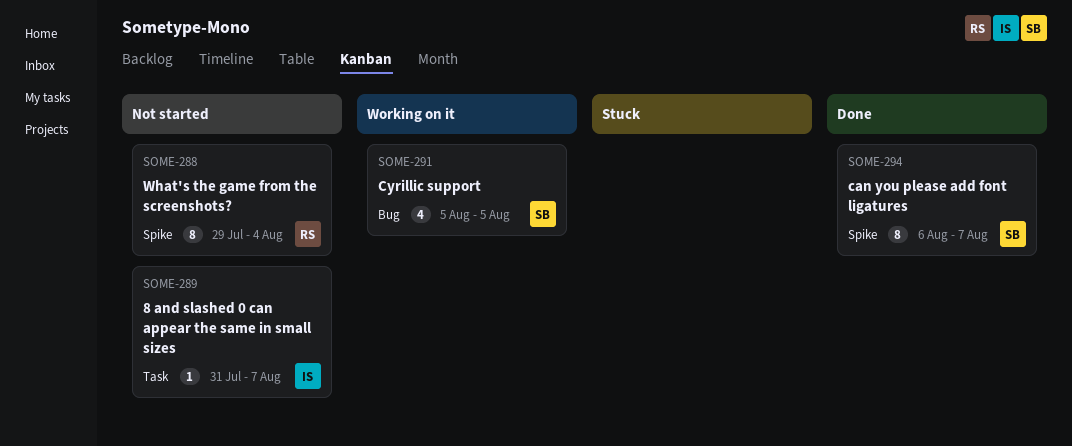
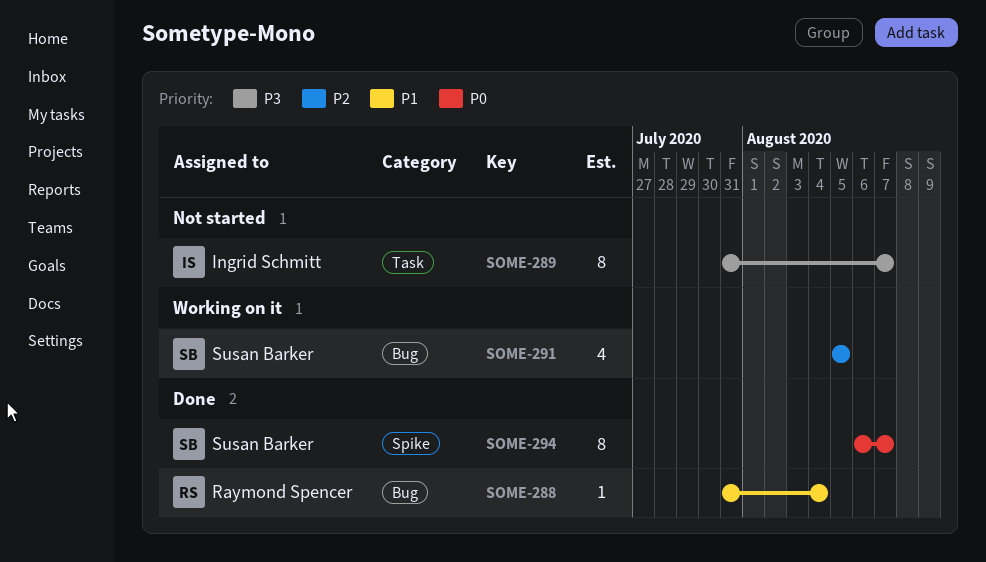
SOME-288, status: Not started -> Done
SOME-288, label: Spike -> Bug
SOME-288, estimate: 8 -> 1
SOME-288, start: Jul 29 -> Jul 31
SOME-289, estimate: 1 -> 8

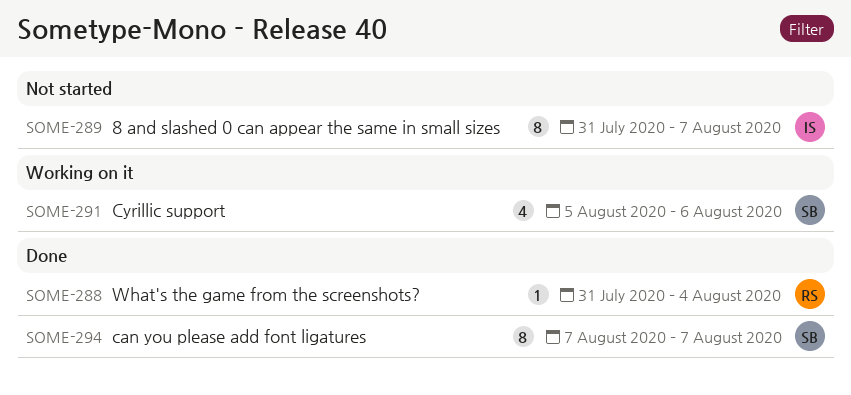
SOME-291, due: Aug 5 -> Aug 6
SOME-294, start: Aug 6 -> Aug 7

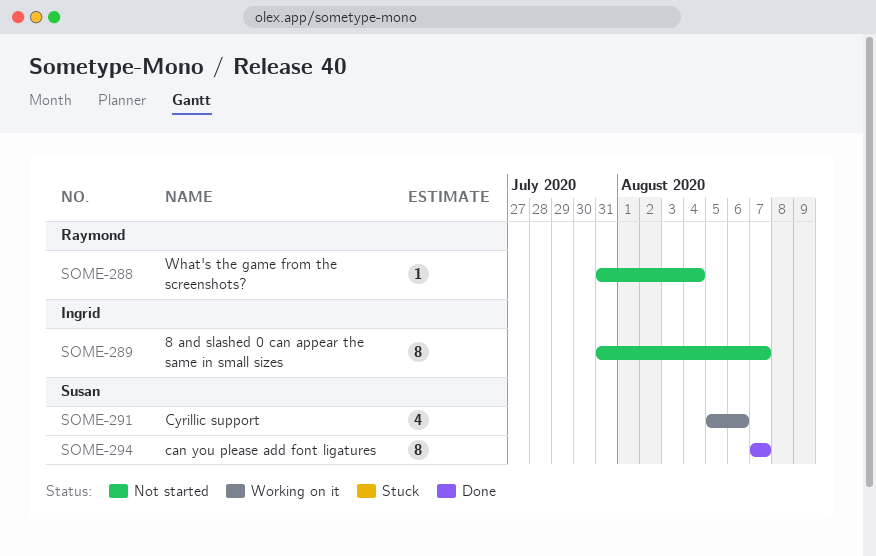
SOME-288, status: Done -> Not started

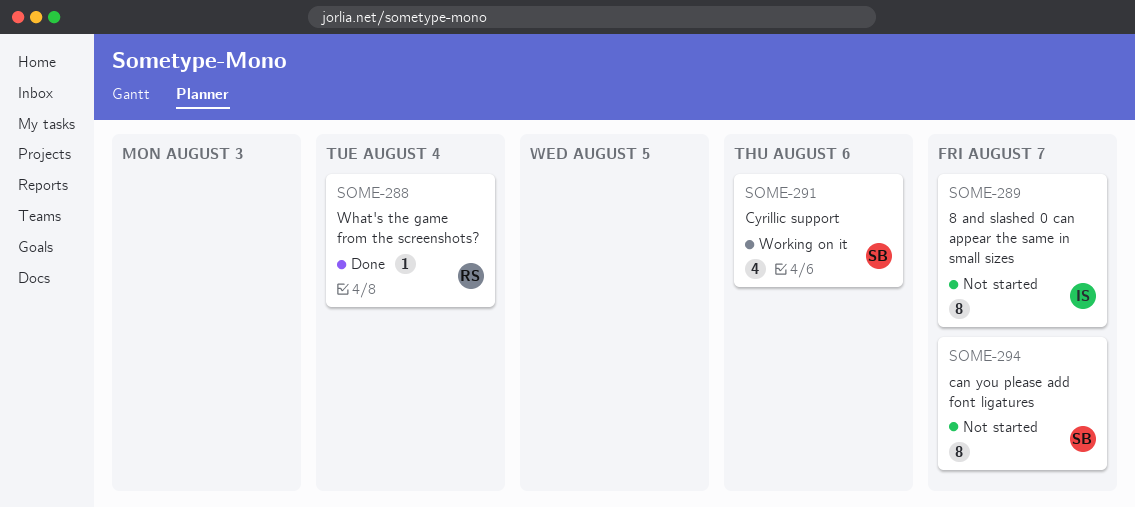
SOME-288, status: Not started -> Done
SOME-294, status: Done -> Not started

